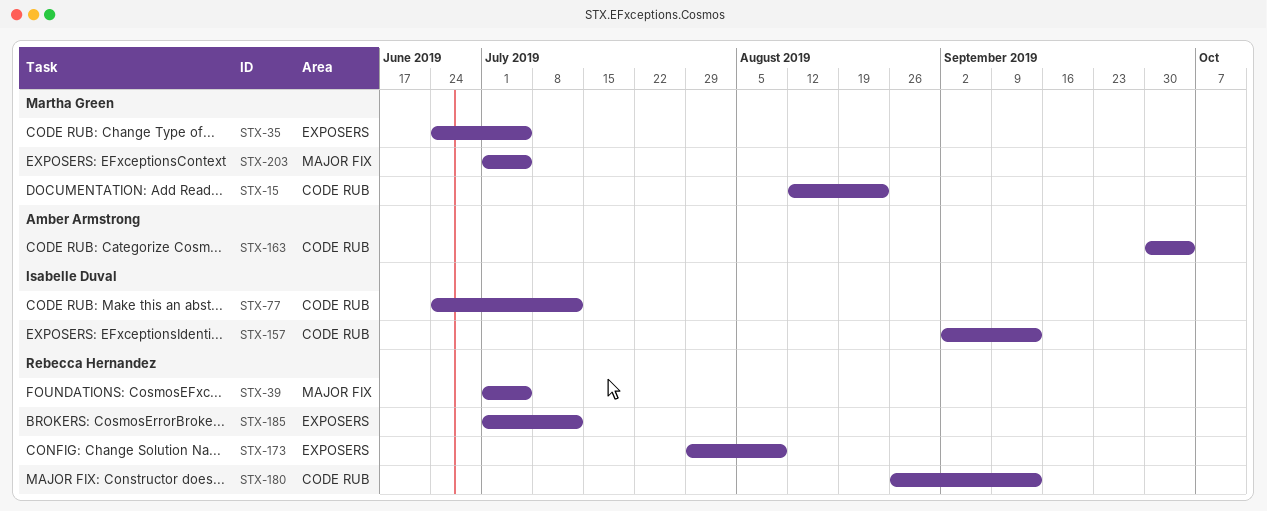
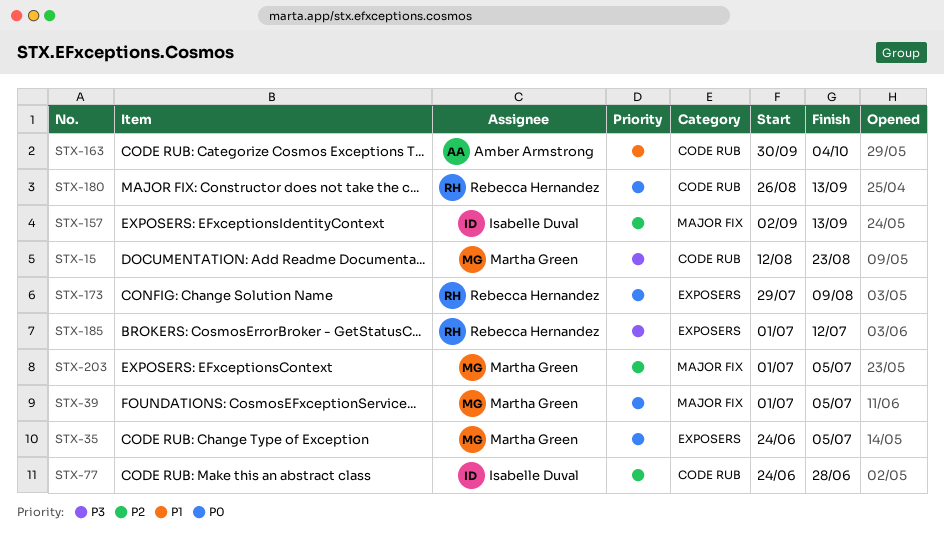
STX-39, owner: Rebecca Hernandez -> Martha Green
STX-77, due: Jul 12 -> Jun 28
STX-157, label: CODE RUB -> MAJOR FIX

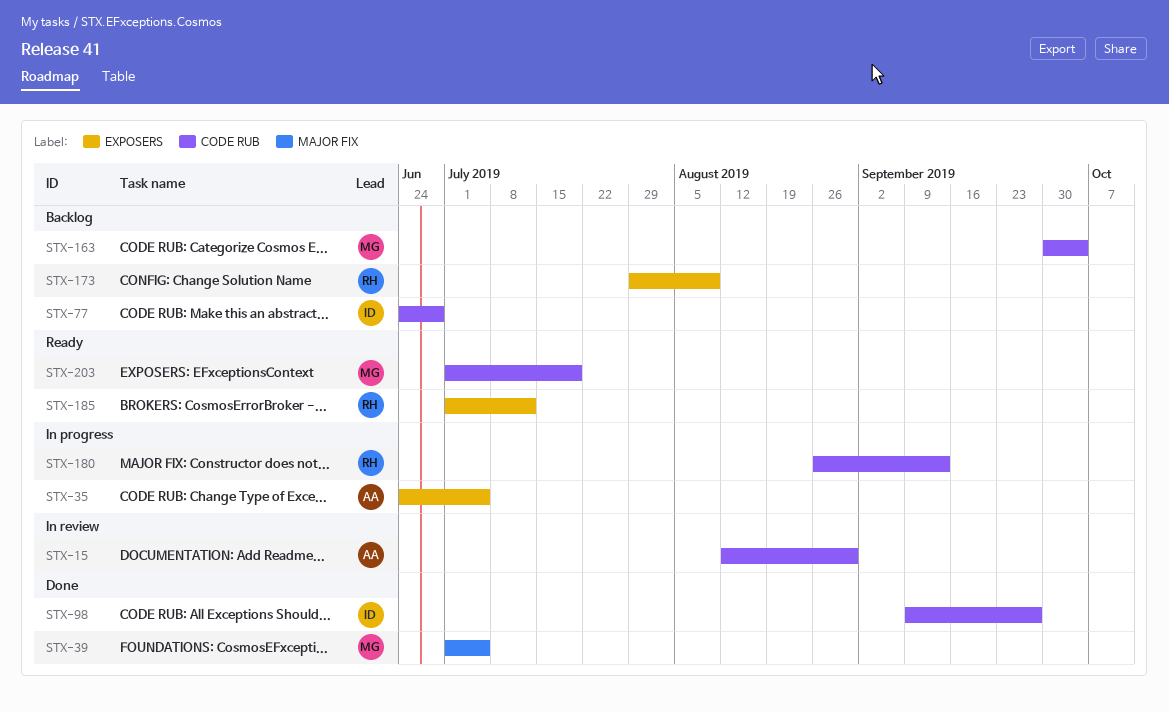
STX-15, owner: Martha Green -> Amber Armstrong
STX-15, due: Aug 23 -> Aug 30
STX-35, owner: Martha Green -> Amber Armstrong
STX-98: none -> present
STX-157: present -> none
STX-163, owner: Amber Armstrong -> Martha Green
STX-203, label: MAJOR FIX -> CODE RUB
STX-203, due: Jul 5 -> Jul 19

